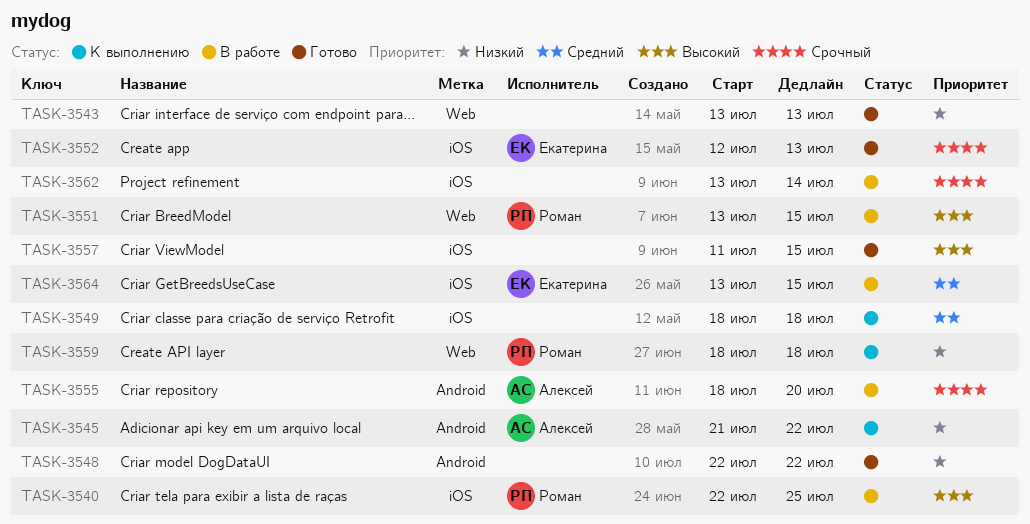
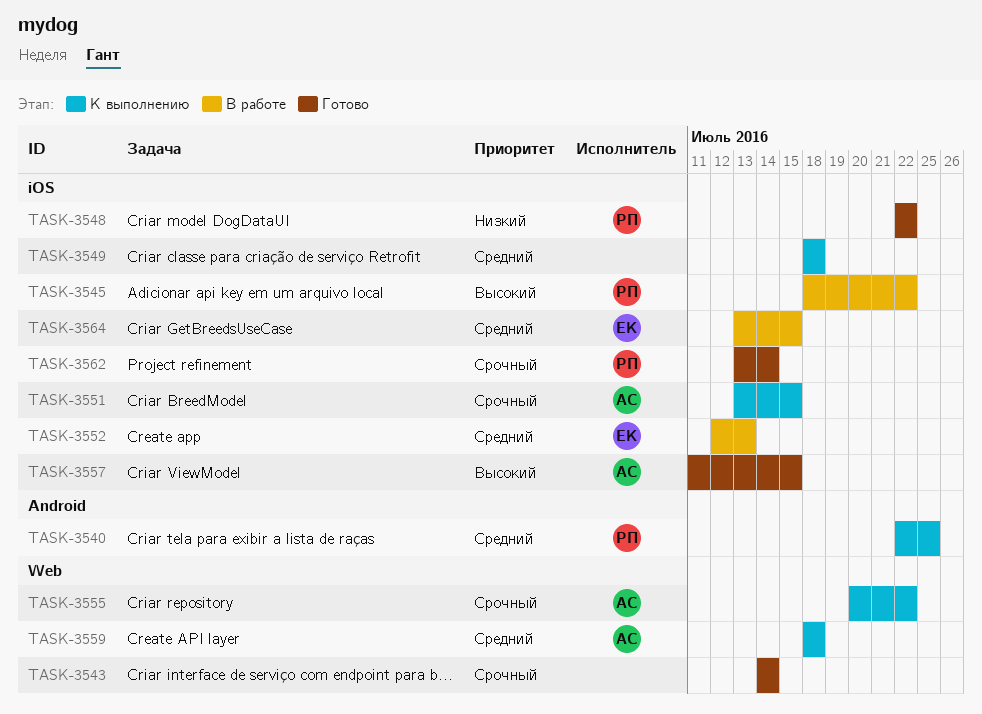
TASK-3540, status: В работе -> К выполнению
TASK-3540, priority: Высокий -> Средний
TASK-3540, label: iOS -> Android
TASK-3543, priority: Низкий -> Срочный
TASK-3543, start: Jul 13 -> Jul 14
TASK-3543, due: Jul 13 -> Jul 14
TASK-3545, status: К выполнению -> В работе
TASK-3545, owner: Алексей -> Роман
TASK-3545, priority: Низкий -> Высокий
TASK-3545, label: Android -> iOS
TASK-3545, start: Jul 21 -> Jul 18
TASK-3548, owner: none -> Роман
TASK-3548, label: Android -> iOS
TASK-3551, status: В работе -> К выполнению
TASK-3551, owner: Роман -> Алексей
TASK-3551, priority: Высокий -> Срочный
TASK-3551, label: Web -> iOS
TASK-3552, status: Готово -> В работе
TASK-3552, priority: Срочный -> Средний
TASK-3555, status: В работе -> К выполнению
TASK-3555, label: Android -> Web
TASK-3555, start: Jul 18 -> Jul 20
TASK-3555, due: Jul 20 -> Jul 22
TASK-3557, owner: none -> Алексей
TASK-3559, owner: Роман -> Алексей
TASK-3559, priority: Низкий -> Средний
TASK-3562, status: В работе -> Готово
TASK-3562, owner: none -> Роман

